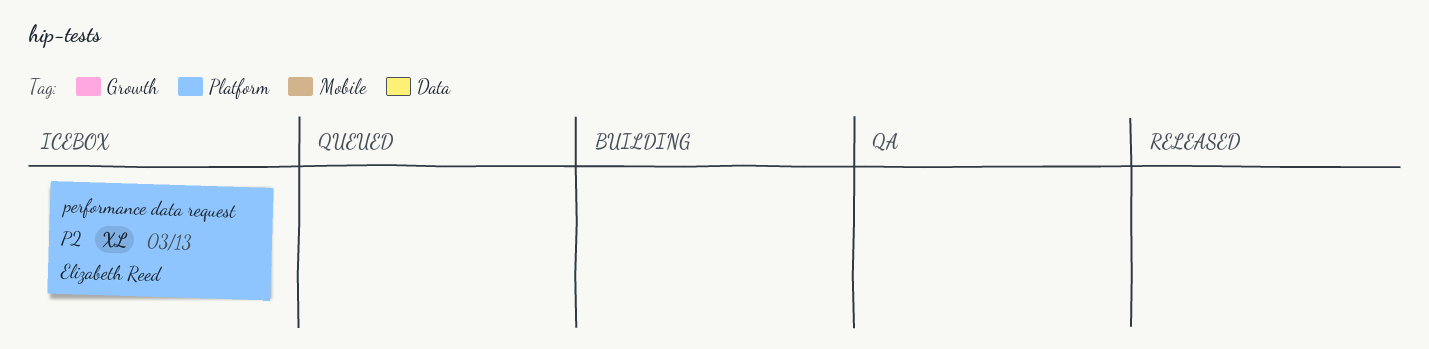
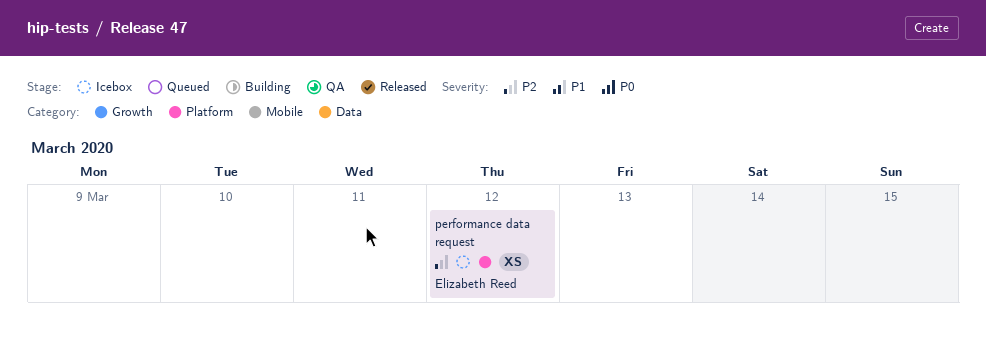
performance data request, estimate: XL -> XS
performance data request, day: Mar 13 -> Mar 12

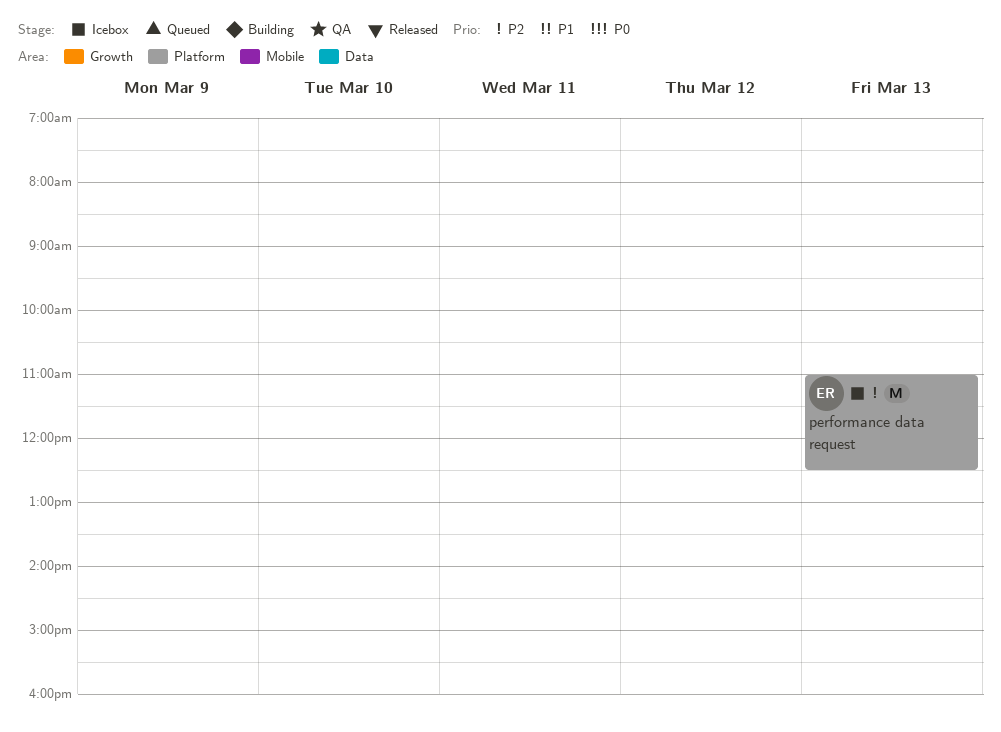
performance data request, estimate: XS -> M
performance data request, day: Mar 12 -> Mar 13

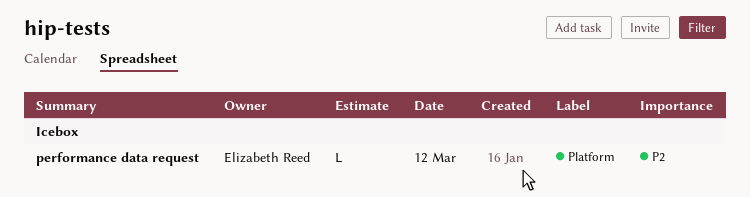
performance data request, estimate: M -> L
performance data request, day: Mar 13 -> Mar 12

